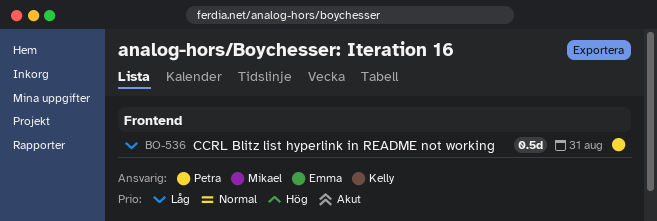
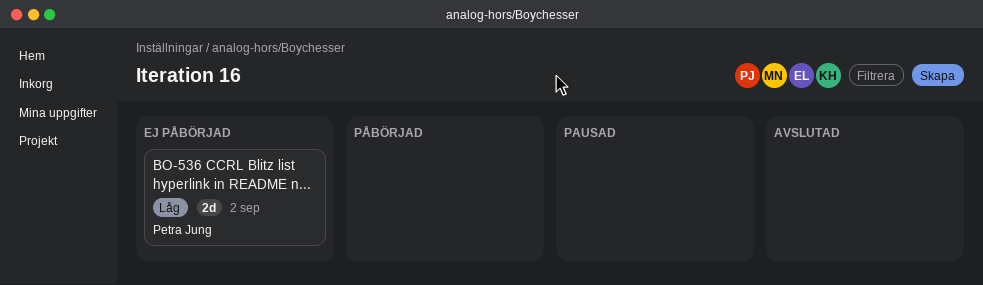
BO-536, estimate: 0.5d -> 2d
BO-536, due: Aug 31 -> Sep 2

